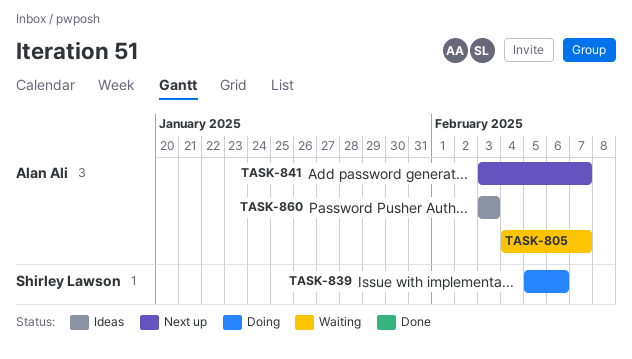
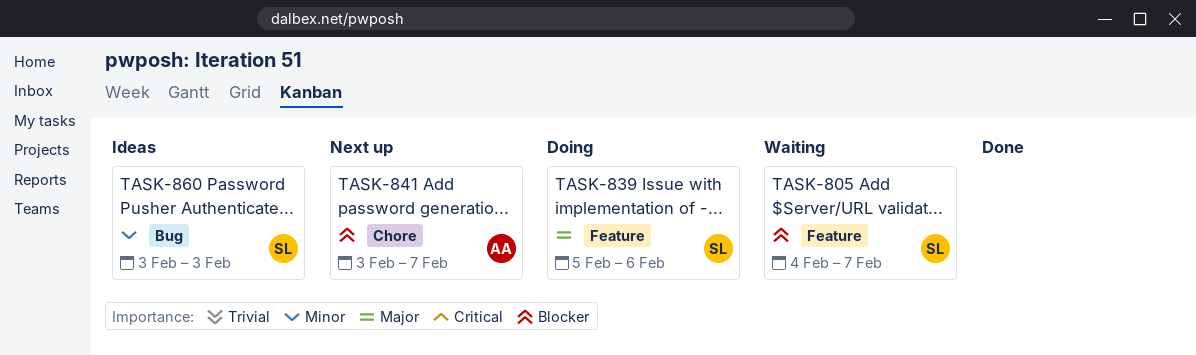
TASK-805, owner: Alan Ali -> Shirley Lawson
TASK-860, owner: Alan Ali -> Shirley Lawson

